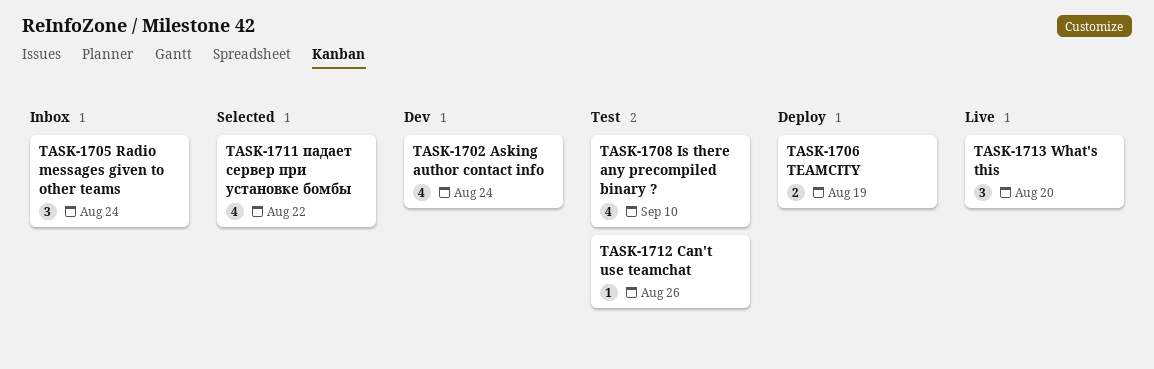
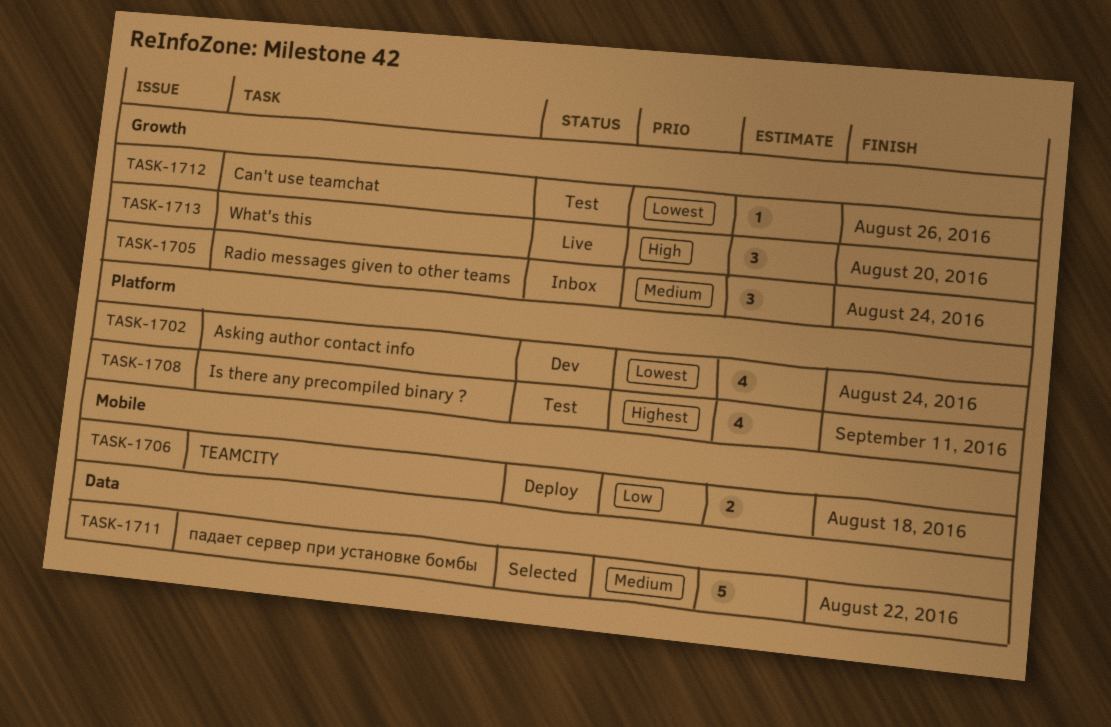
TASK-1706, due: Aug 19 -> Aug 18
TASK-1708, due: Sep 10 -> Sep 11
TASK-1711, estimate: 4 -> 5

